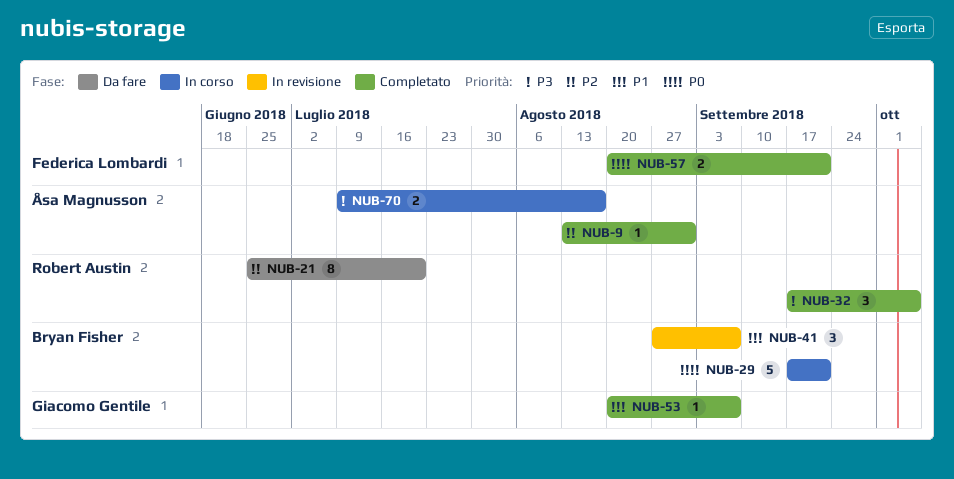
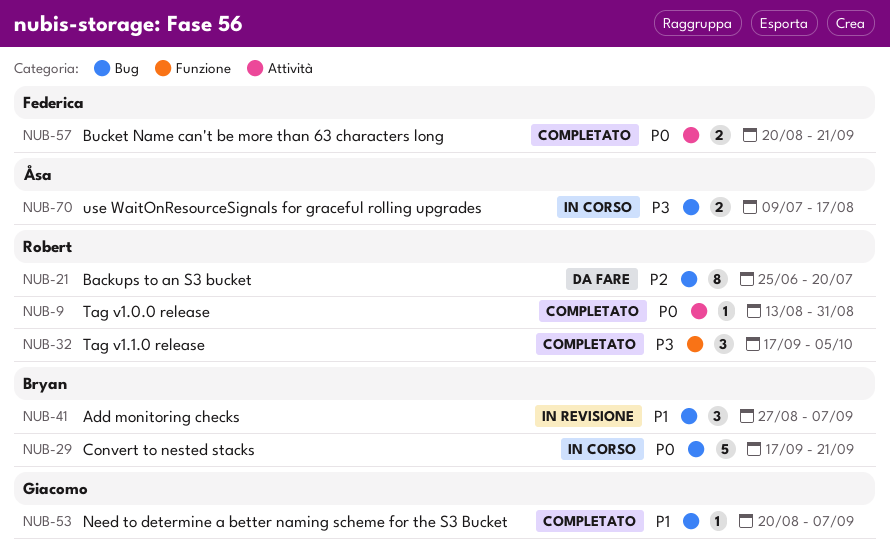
NUB-9, owner: Åsa Magnusson -> Robert Austin
NUB-9, priority: P2 -> P0

